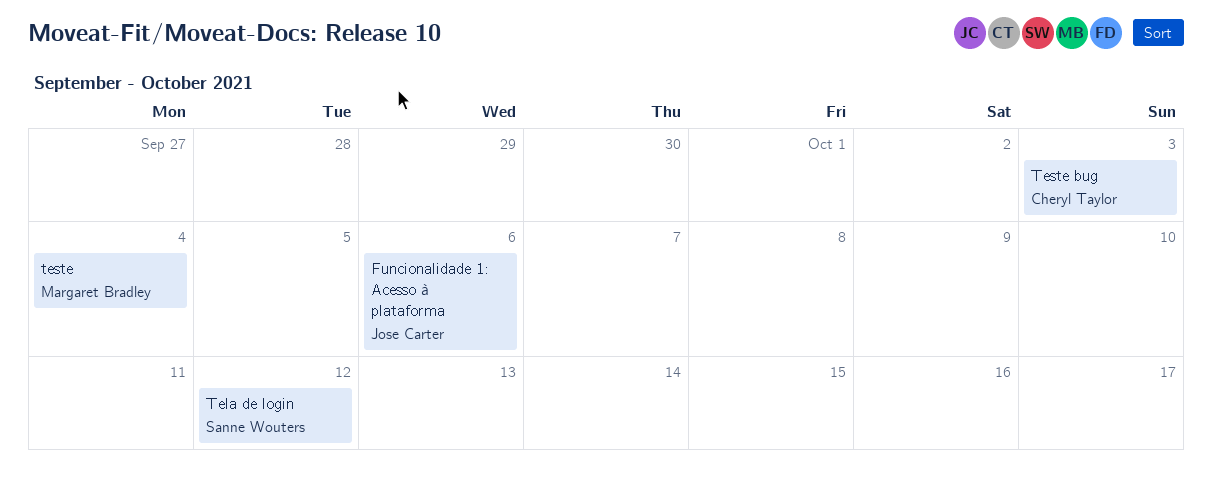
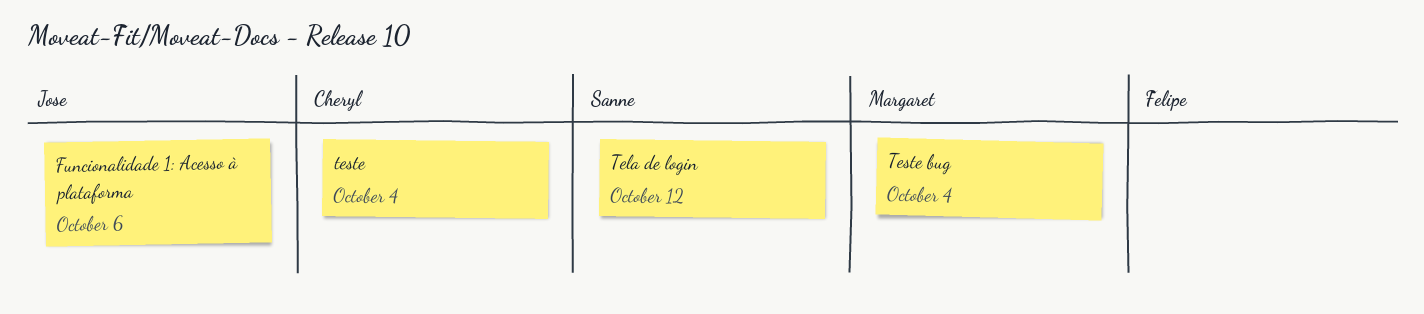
teste, owner: Margaret Bradley -> Cheryl Taylor
Teste bug, owner: Cheryl Taylor -> Margaret Bradley
Teste bug, due: Oct 3 -> Oct 4

